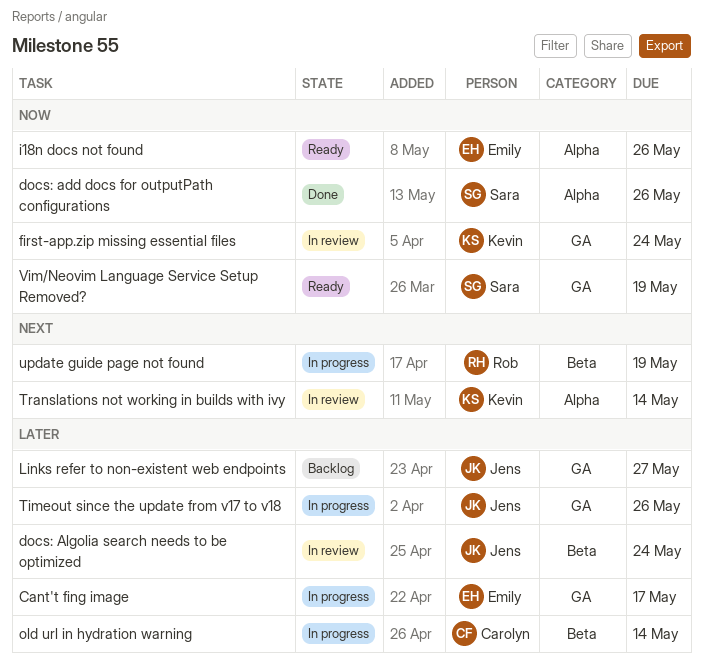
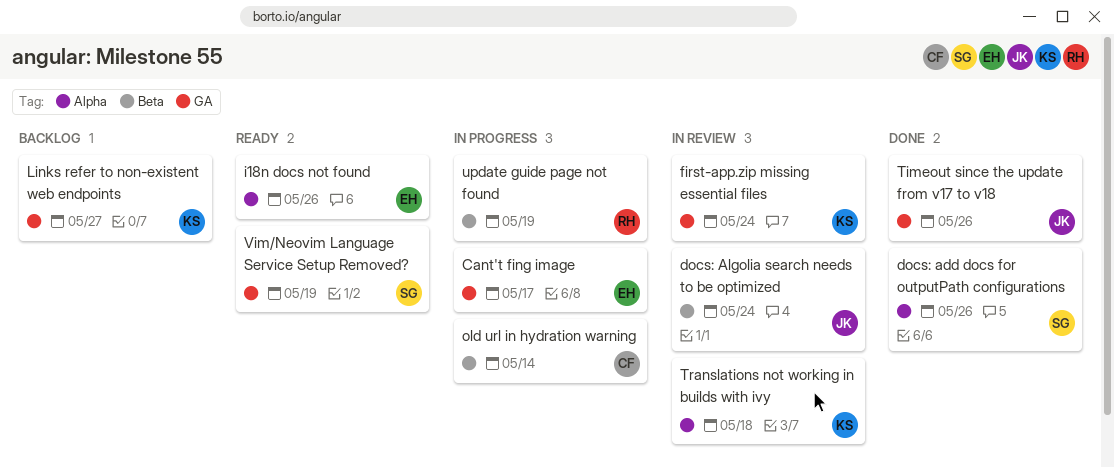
Links refer to non-existent web endpoints, owner: Jens -> Kevin
Timeout since the update from v17 to v18, status: In progress -> Done
Translations not working in builds with ivy, due: May 14 -> May 18

